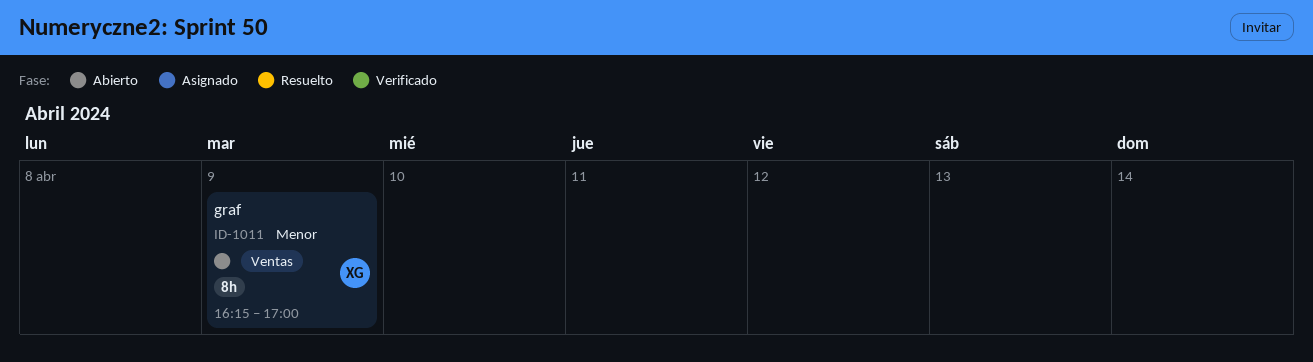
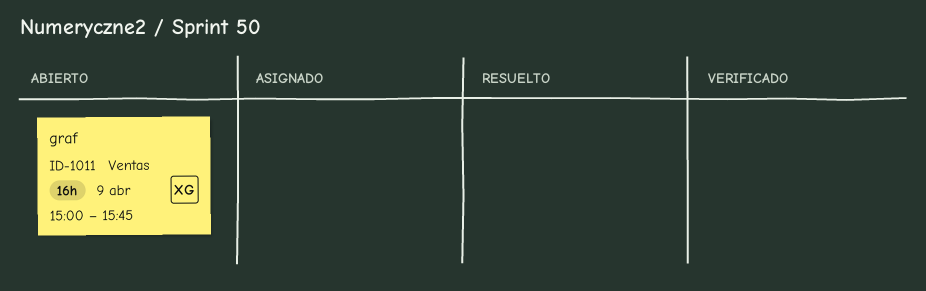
ID-1011, estimate: 8h -> 16h
ID-1011, begins: 16:15 -> 15:00
ID-1011, ends: 17:00 -> 15:45

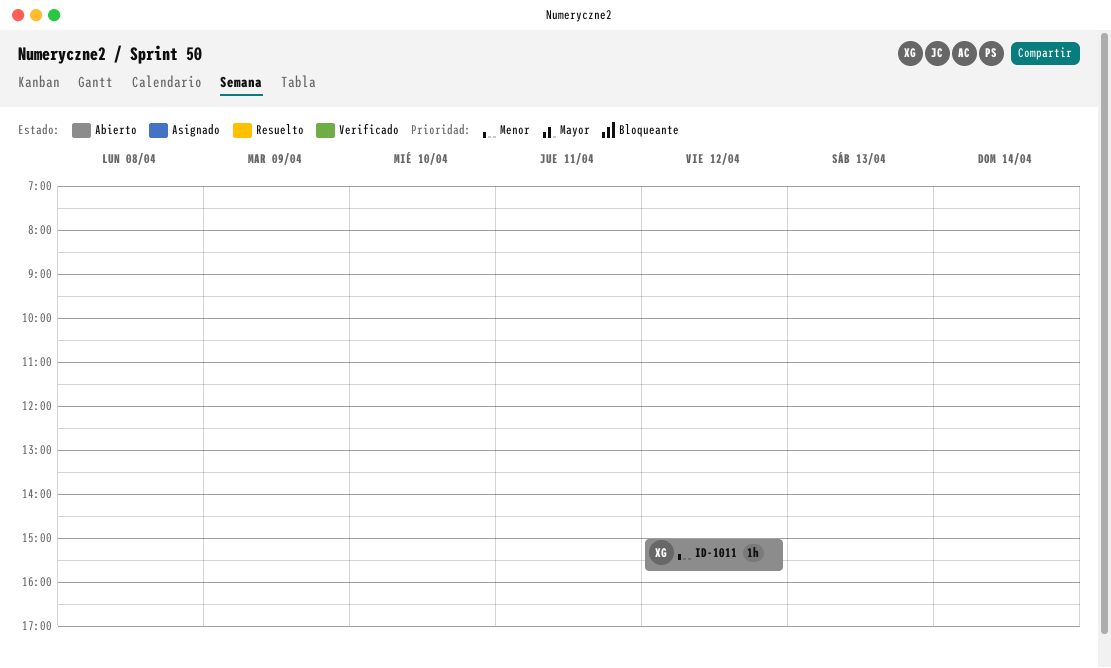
ID-1011, estimate: 16h -> 1h
ID-1011, day: Apr 9 -> Apr 12

